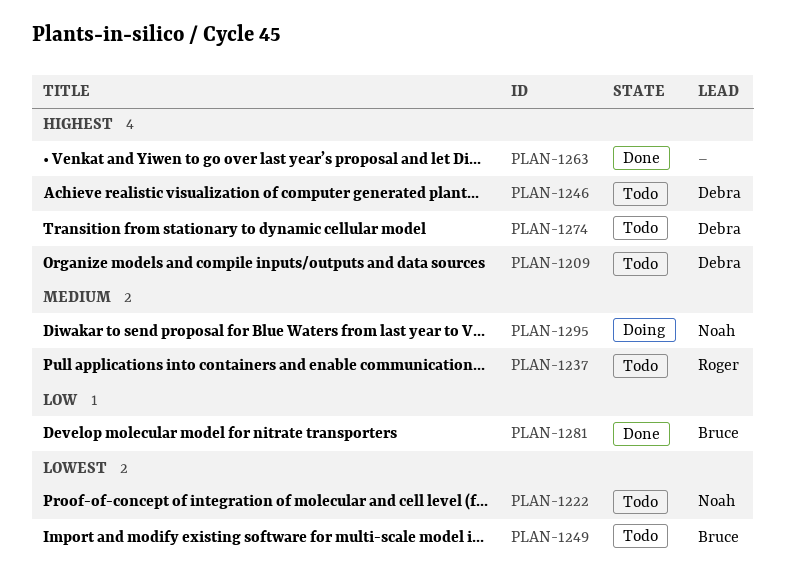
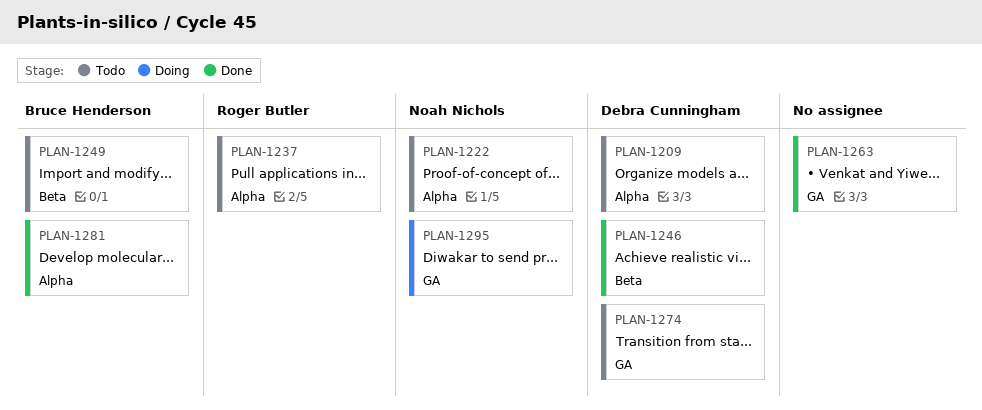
PLAN-1246, status: Todo -> Done

